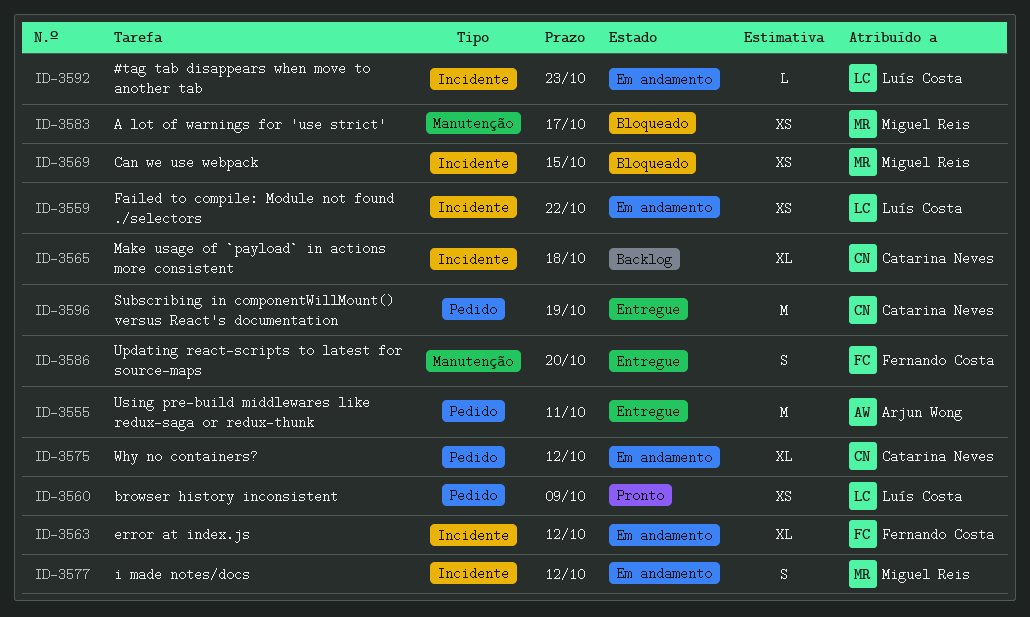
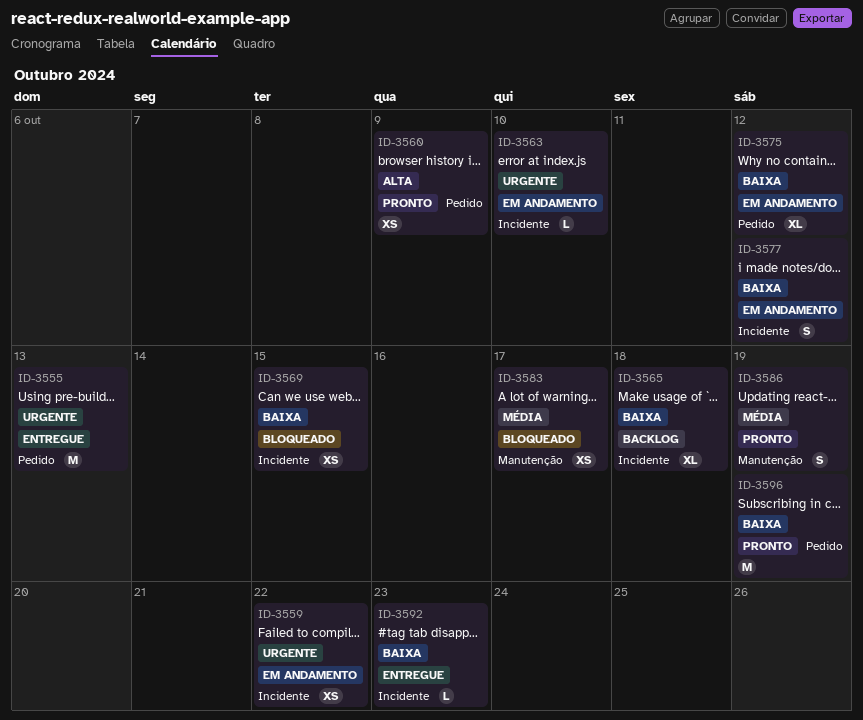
ID-3555, due: Oct 11 -> Oct 13
ID-3563, estimate: XL -> L
ID-3563, due: Oct 12 -> Oct 10
ID-3586, status: Entregue -> Pronto
ID-3586, due: Oct 20 -> Oct 19
ID-3592, status: Em andamento -> Entregue
ID-3596, status: Entregue -> Pronto

